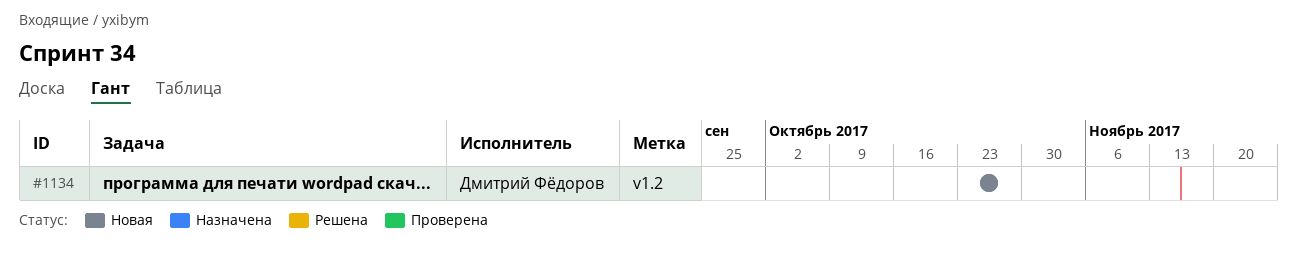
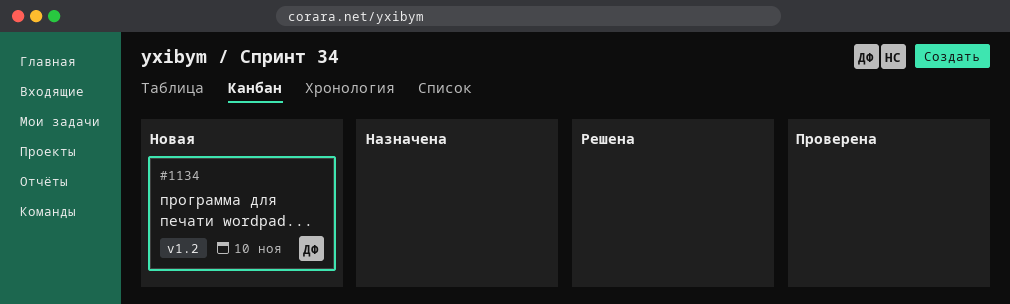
#1134, due: Oct 27 -> Nov 10

